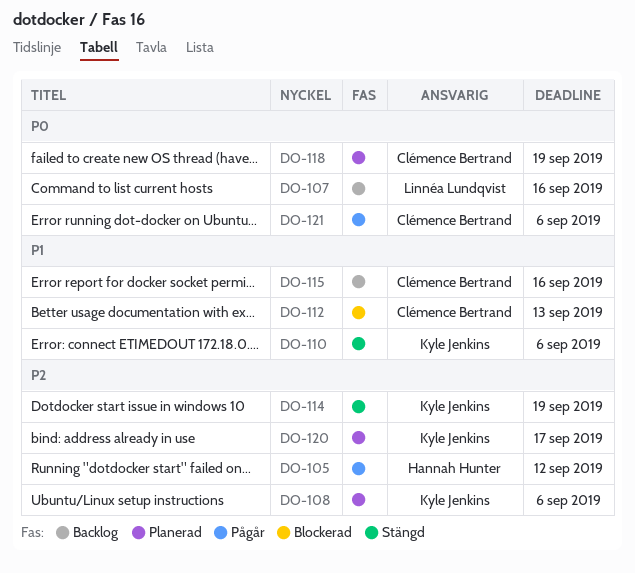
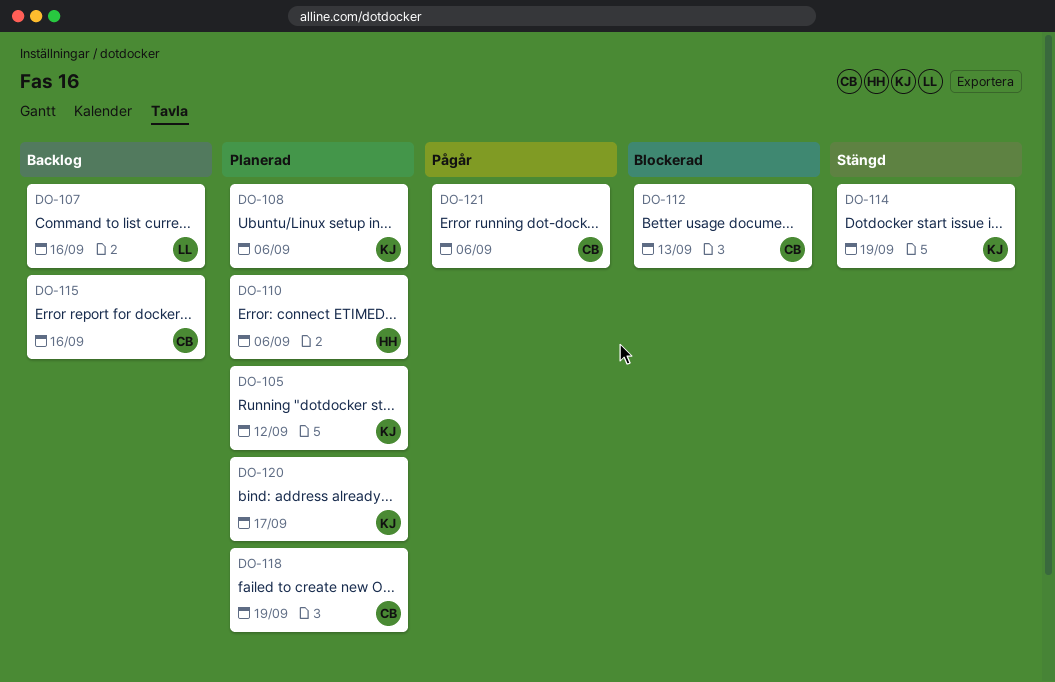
DO-105, status: Pågår -> Planerad
DO-105, owner: Hannah Hunter -> Kyle Jenkins
DO-110, status: Stängd -> Planerad
DO-110, owner: Kyle Jenkins -> Hannah Hunter

